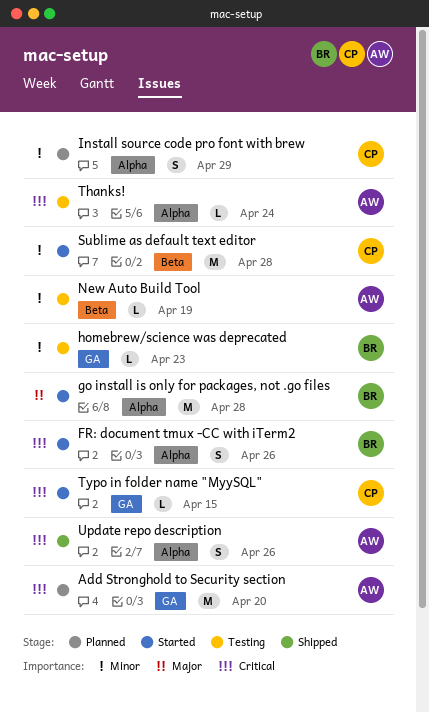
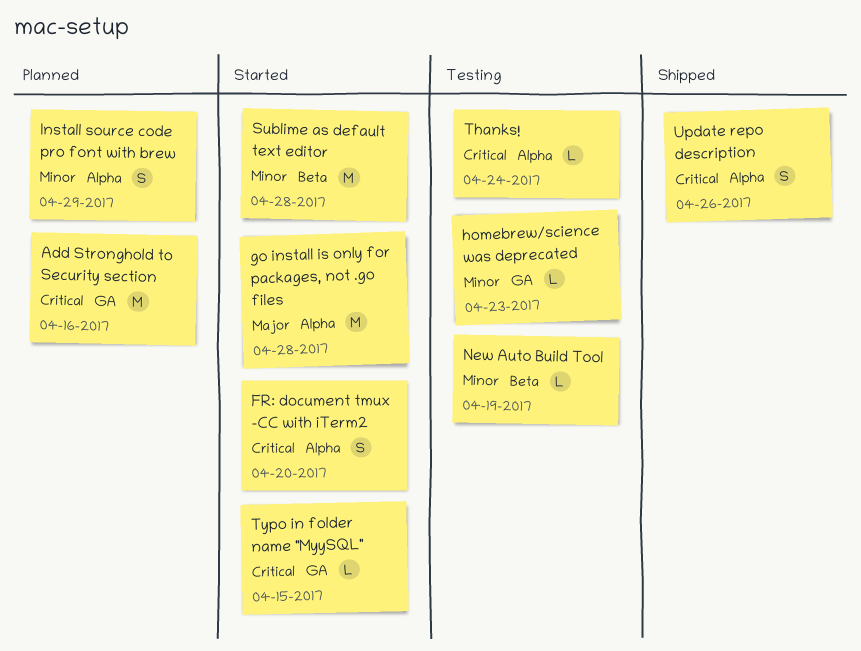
Add Stronghold to Security section, due: Apr 20 -> Apr 16
FR: document tmux -CC with iTerm2, due: Apr 26 -> Apr 20

